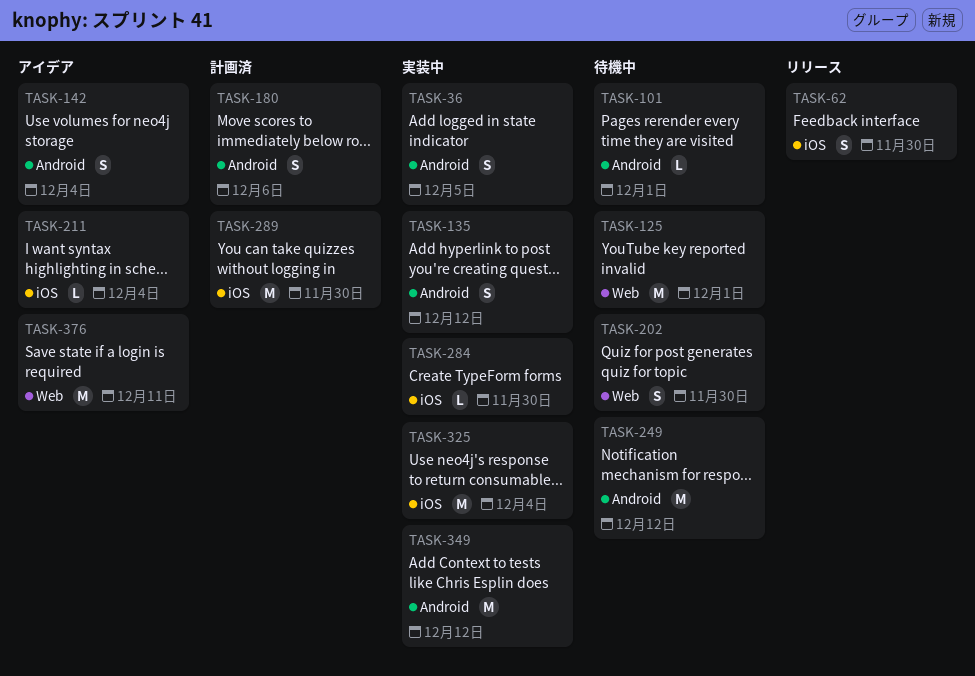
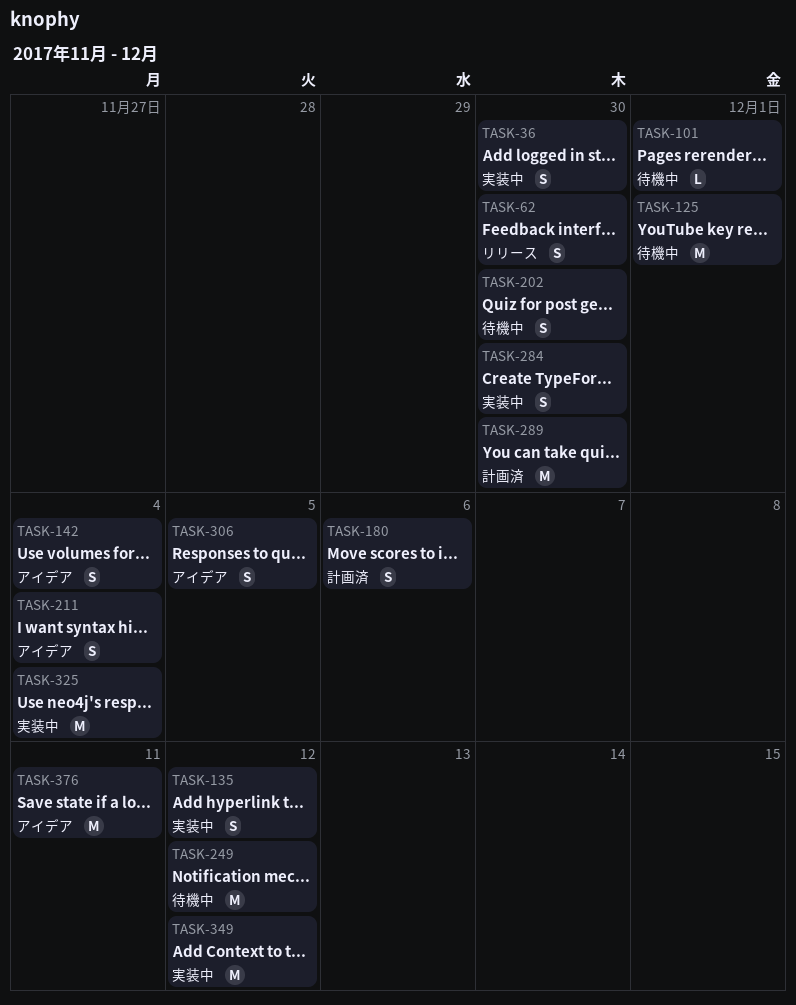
TASK-36, due: Dec 5 -> Nov 30
TASK-211, estimate: L -> S
TASK-284, estimate: L -> S
TASK-306: none -> present

